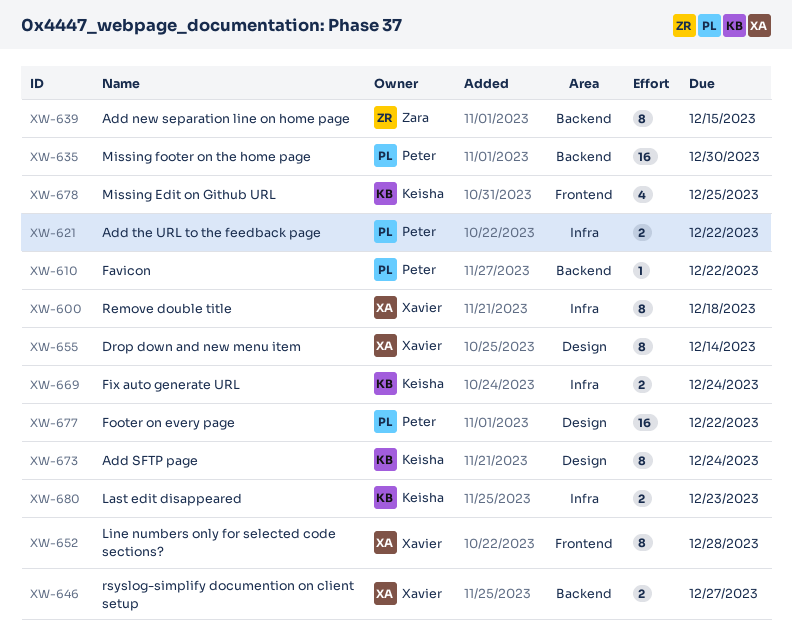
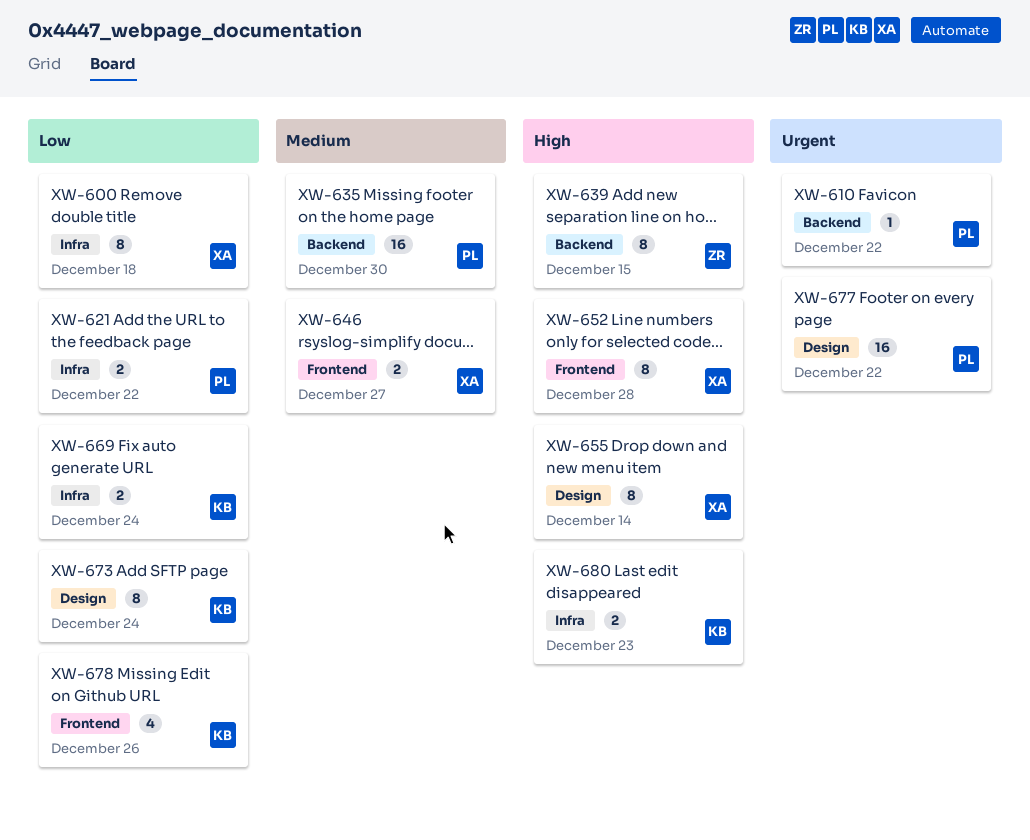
XW-646, label: Backend -> Frontend
XW-678, due: Dec 25 -> Dec 26

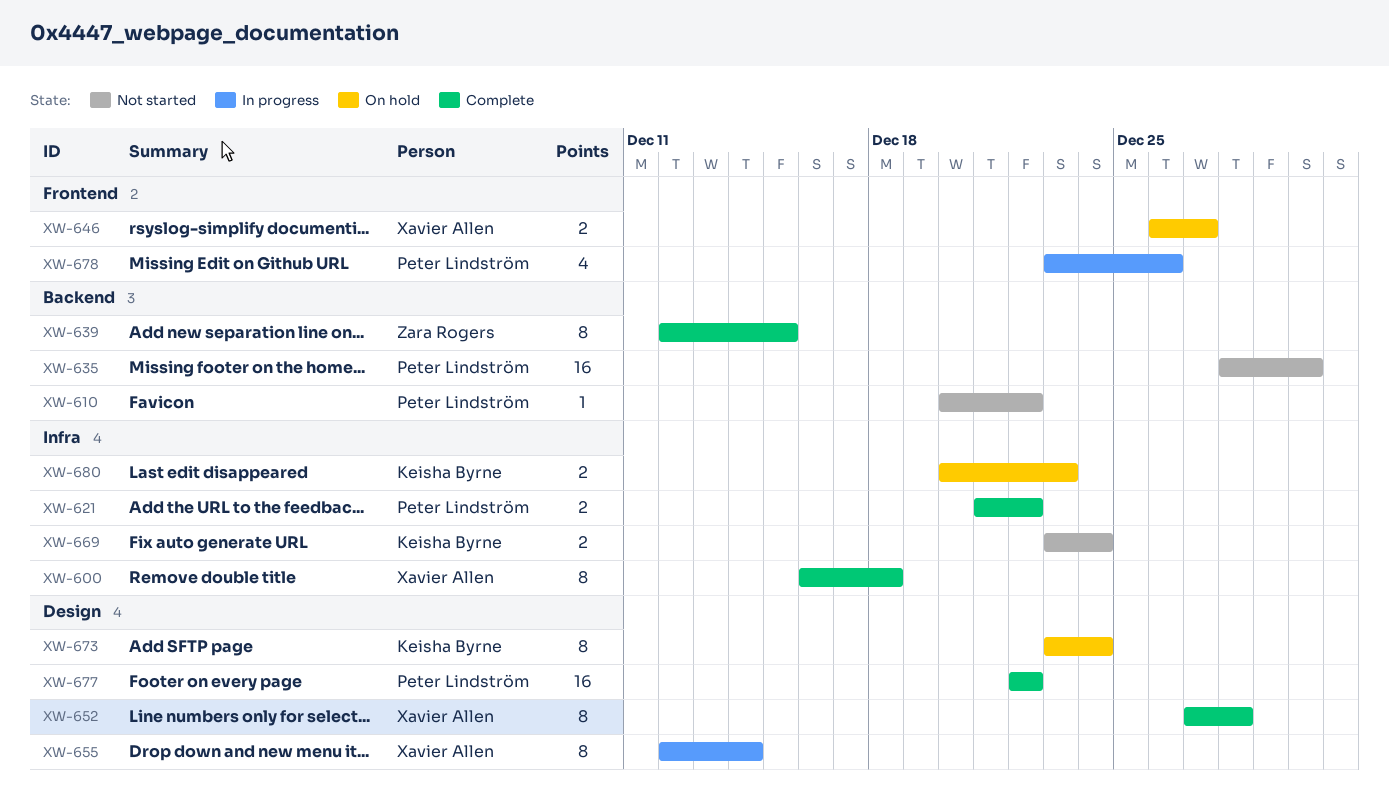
XW-652, label: Frontend -> Design
XW-678, owner: Keisha Byrne -> Peter Lindström

